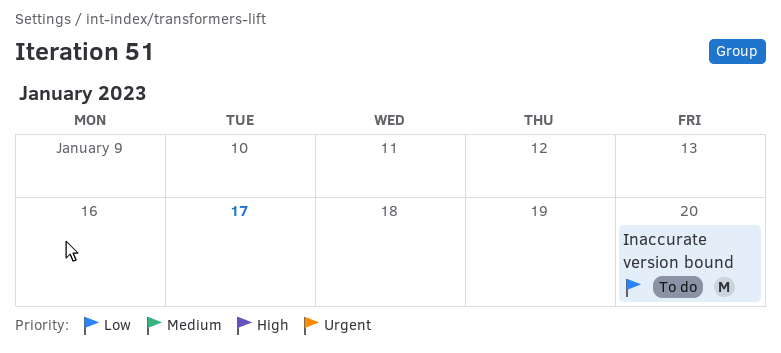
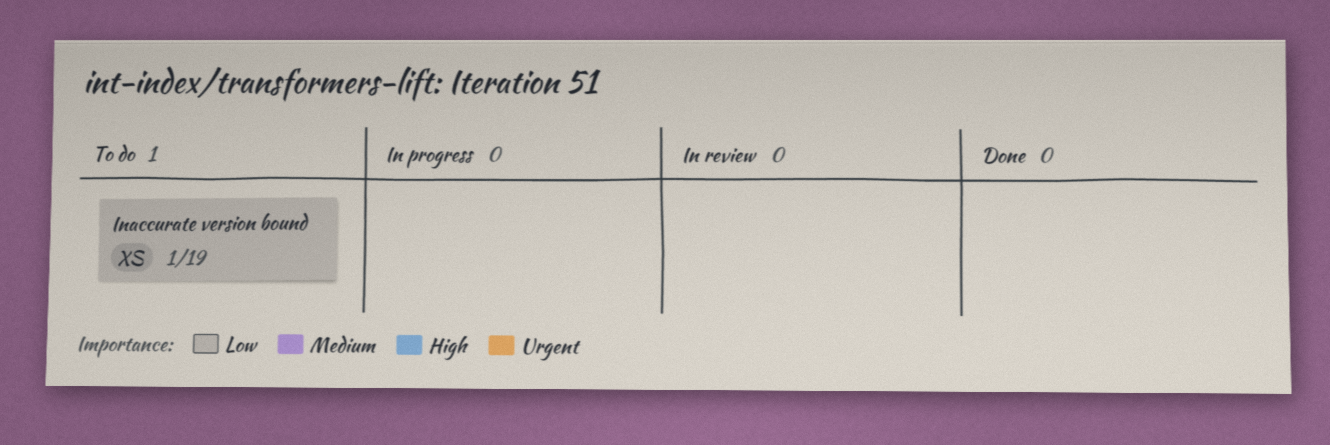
Inaccurate version bound, estimate: M -> XS
Inaccurate version bound, due: Jan 20 -> Jan 19

